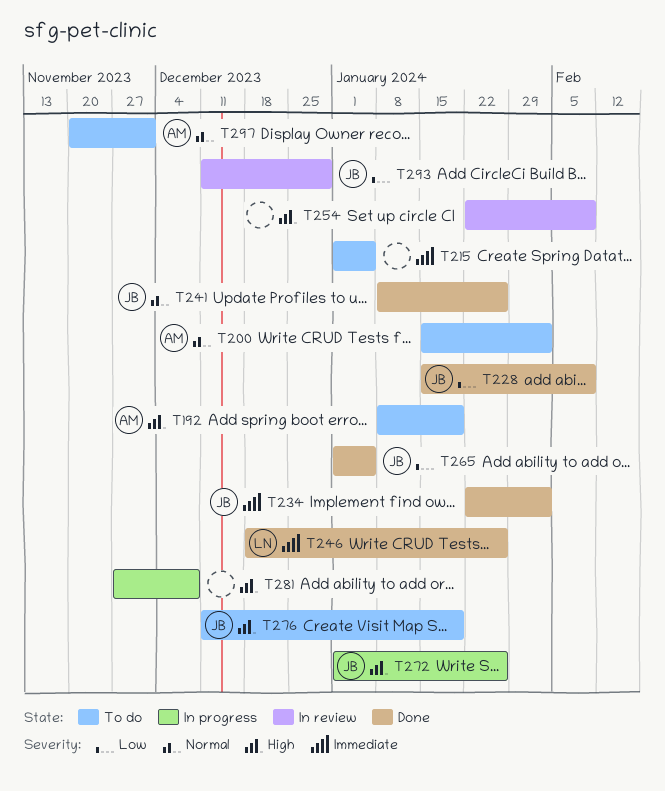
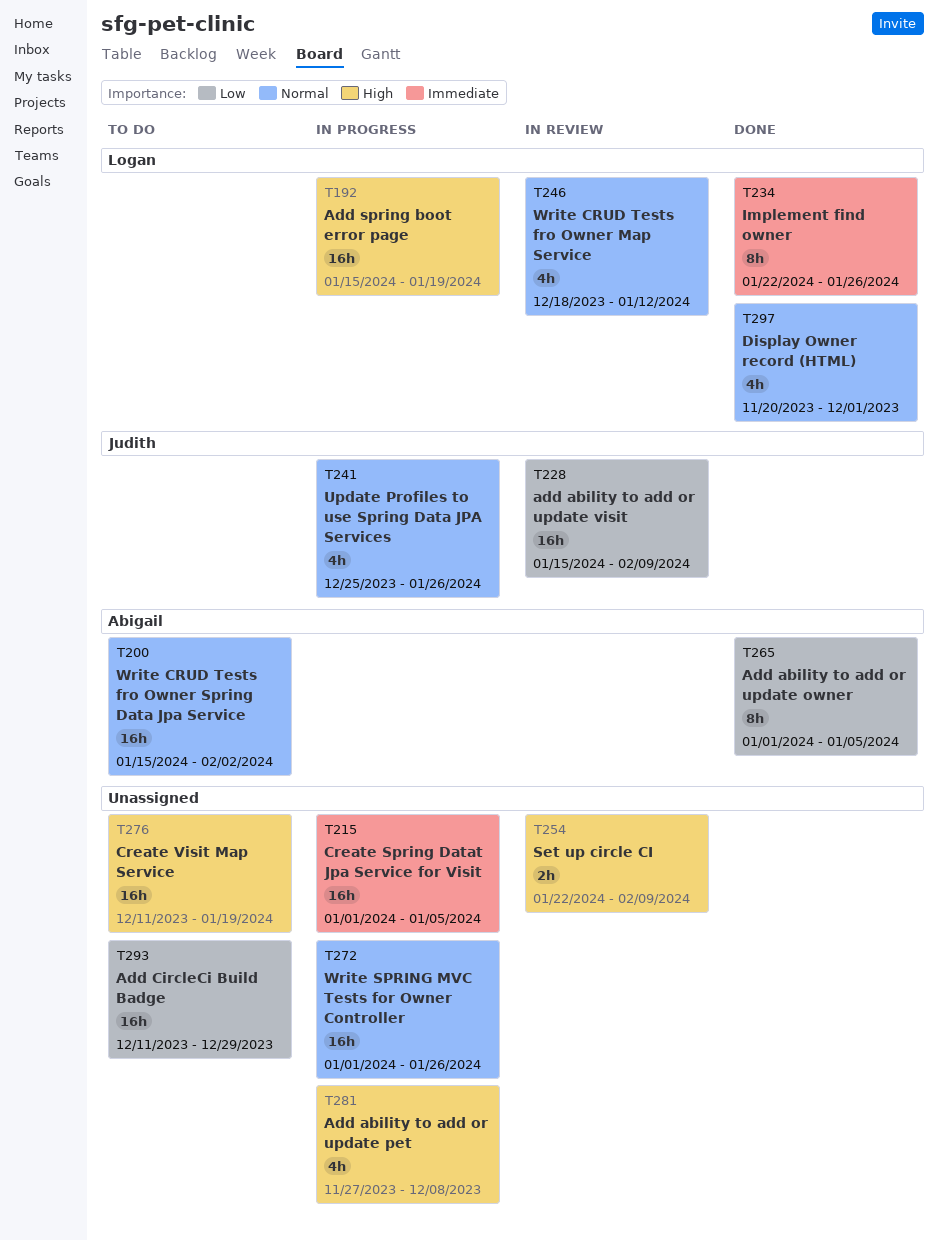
T192, status: To do -> In progress
T192, owner: Abigail -> Logan
T192, start: Jan 8 -> Jan 15
T215, status: To do -> In progress
T228, status: Done -> In review
T234, owner: Judith -> Logan
T234, due: Feb 2 -> Jan 26
T241, status: Done -> In progress
T241, start: Jan 8 -> Dec 25
T246, status: Done -> In review
T246, priority: Immediate -> Normal
T246, due: Jan 26 -> Jan 12
T265, owner: Judith -> Abigail
T272, owner: Judith -> none
T272, priority: High -> Normal
T276, owner: Judith -> none
T293, status: In review -> To do
T293, owner: Judith -> none
T297, status: To do -> Done
T297, owner: Abigail -> Logan

